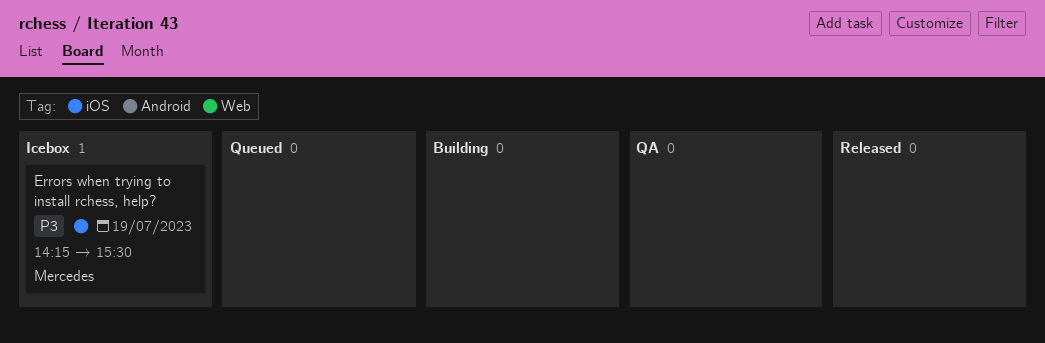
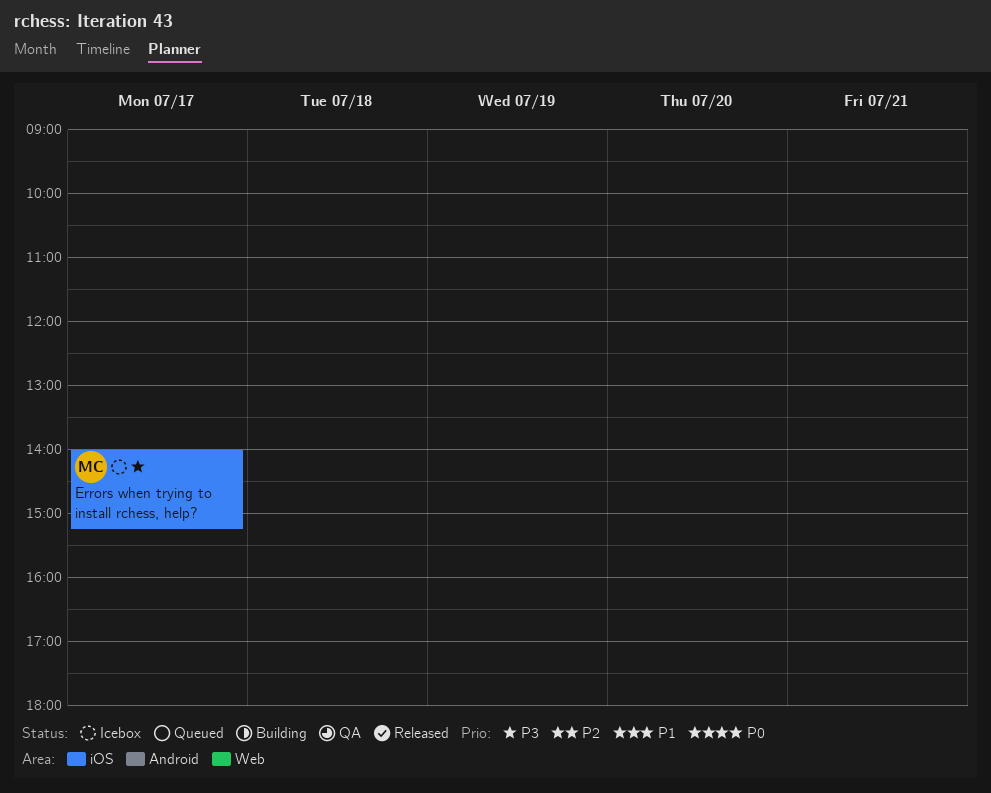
Errors when trying to install rchess, help?, day: Jul 19 -> Jul 17
Errors when trying to install rchess, help?, begins: 14:15 -> 14:00
Errors when trying to install rchess, help?, ends: 15:30 -> 15:15

